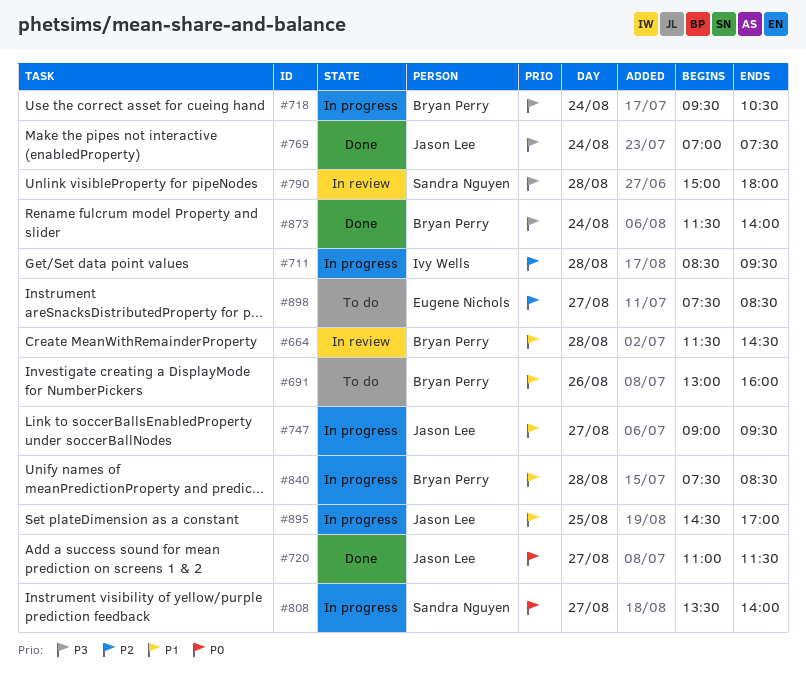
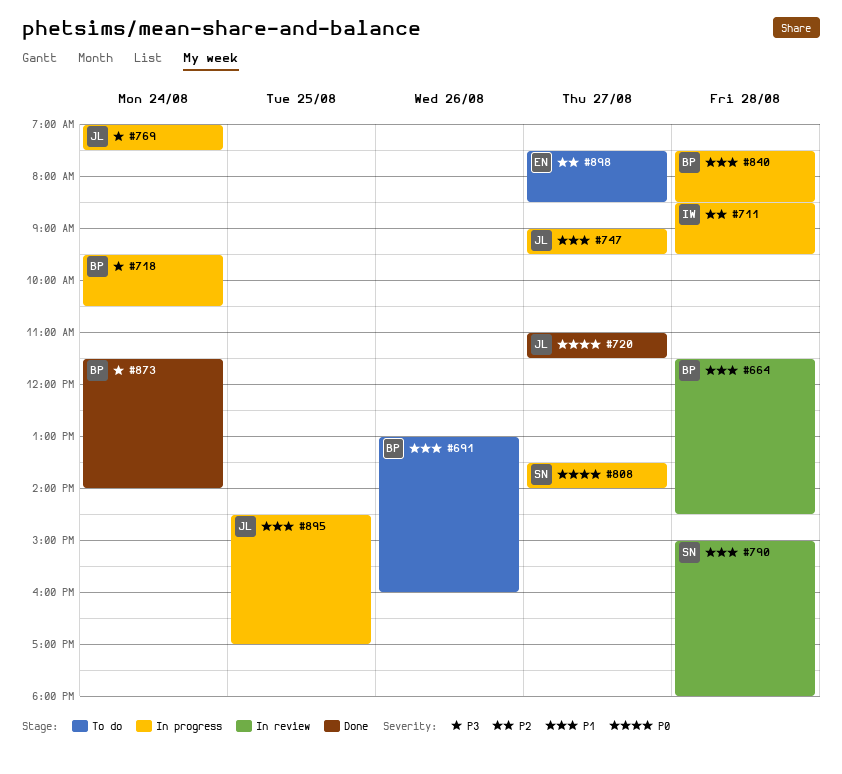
#769, status: Done -> In progress
#790, priority: P3 -> P1

